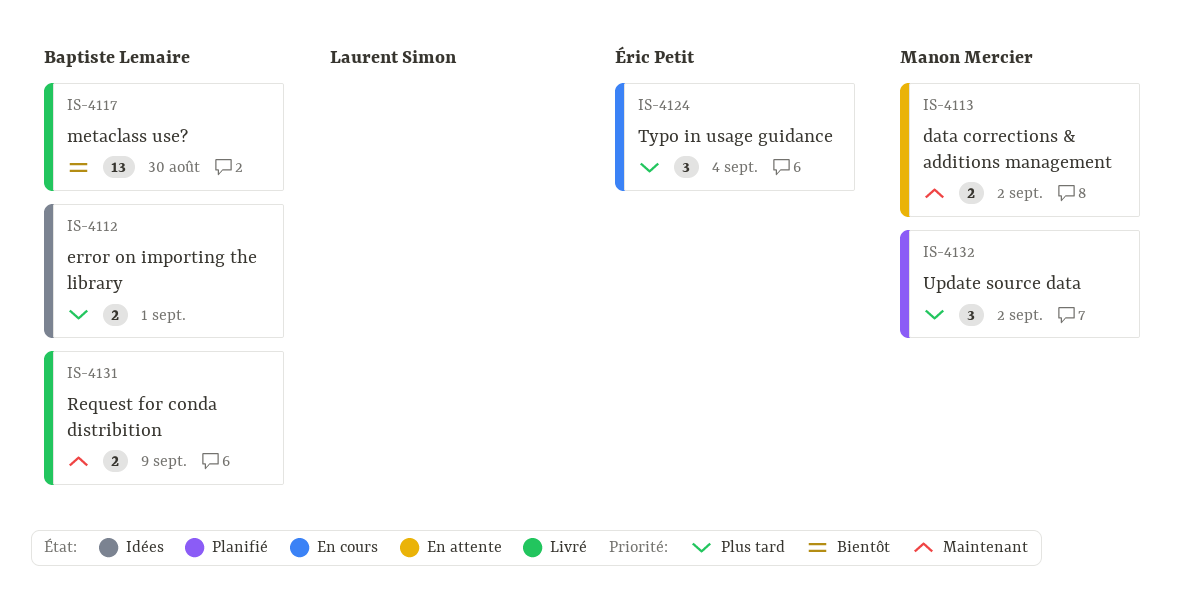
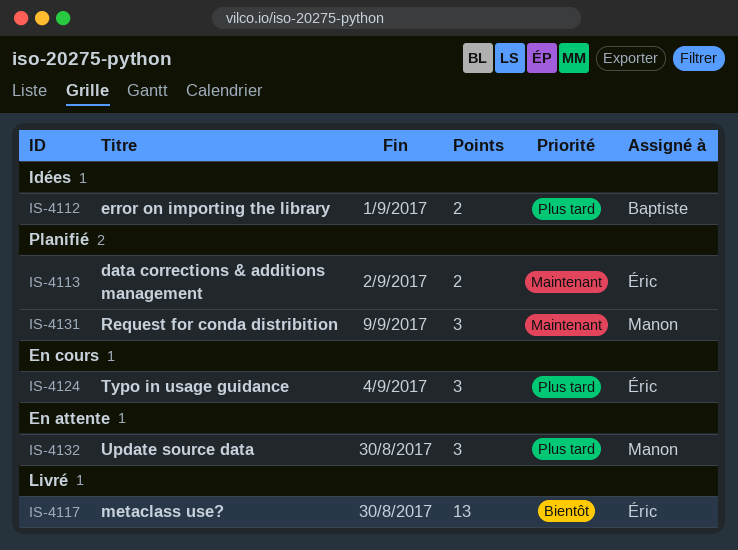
IS-4113, status: En attente -> Planifié
IS-4113, owner: Manon Mercier -> Éric Petit
IS-4117, owner: Baptiste Lemaire -> Éric Petit
IS-4131, status: Livré -> Planifié
IS-4131, owner: Baptiste Lemaire -> Manon Mercier
IS-4131, estimate: 2 -> 3
IS-4132, status: Planifié -> En attente
IS-4132, due: Sep 2 -> Aug 30

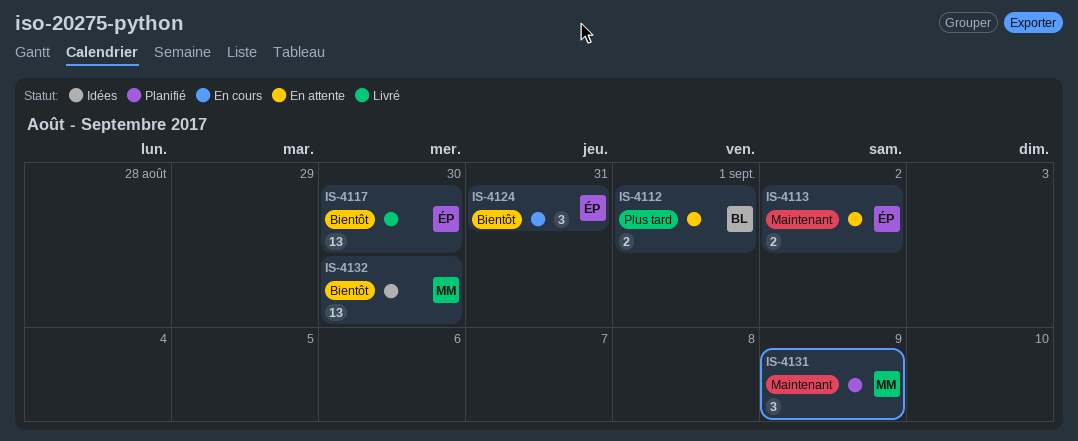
IS-4112, status: Idées -> En attente
IS-4113, status: Planifié -> En attente
IS-4124, priority: Plus tard -> Bientôt
IS-4124, due: Sep 4 -> Aug 31
IS-4132, status: En attente -> Idées
IS-4132, priority: Plus tard -> Bientôt
IS-4132, estimate: 3 -> 13

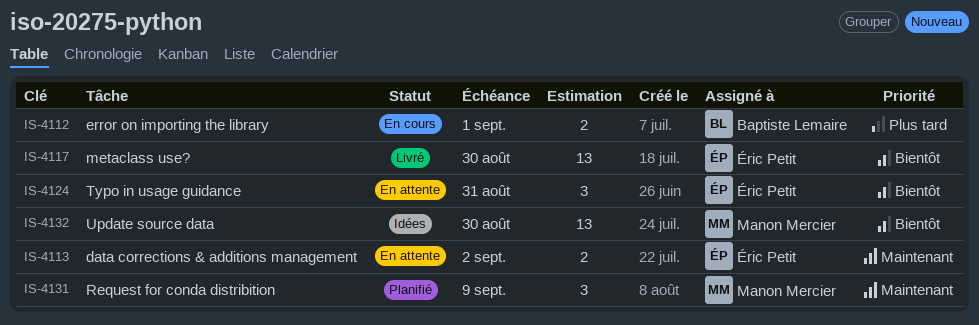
IS-4112, status: En attente -> En cours
IS-4124, status: En cours -> En attente

